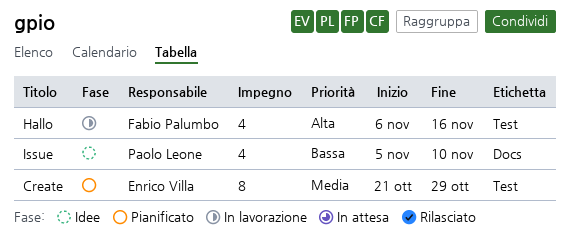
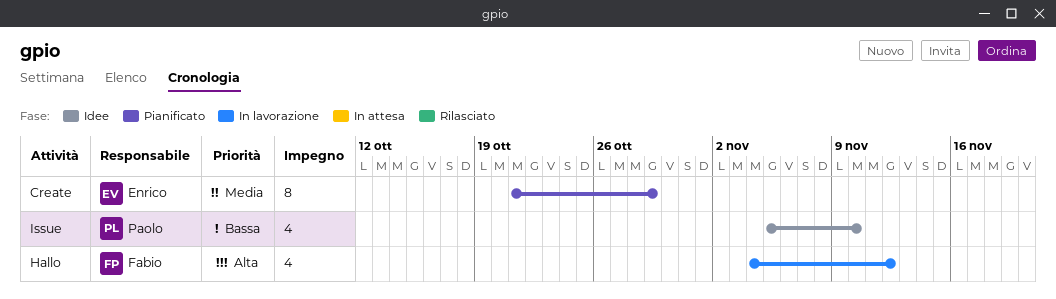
Hallo, start: Nov 6 -> Nov 4
Hallo, due: Nov 16 -> Nov 12

